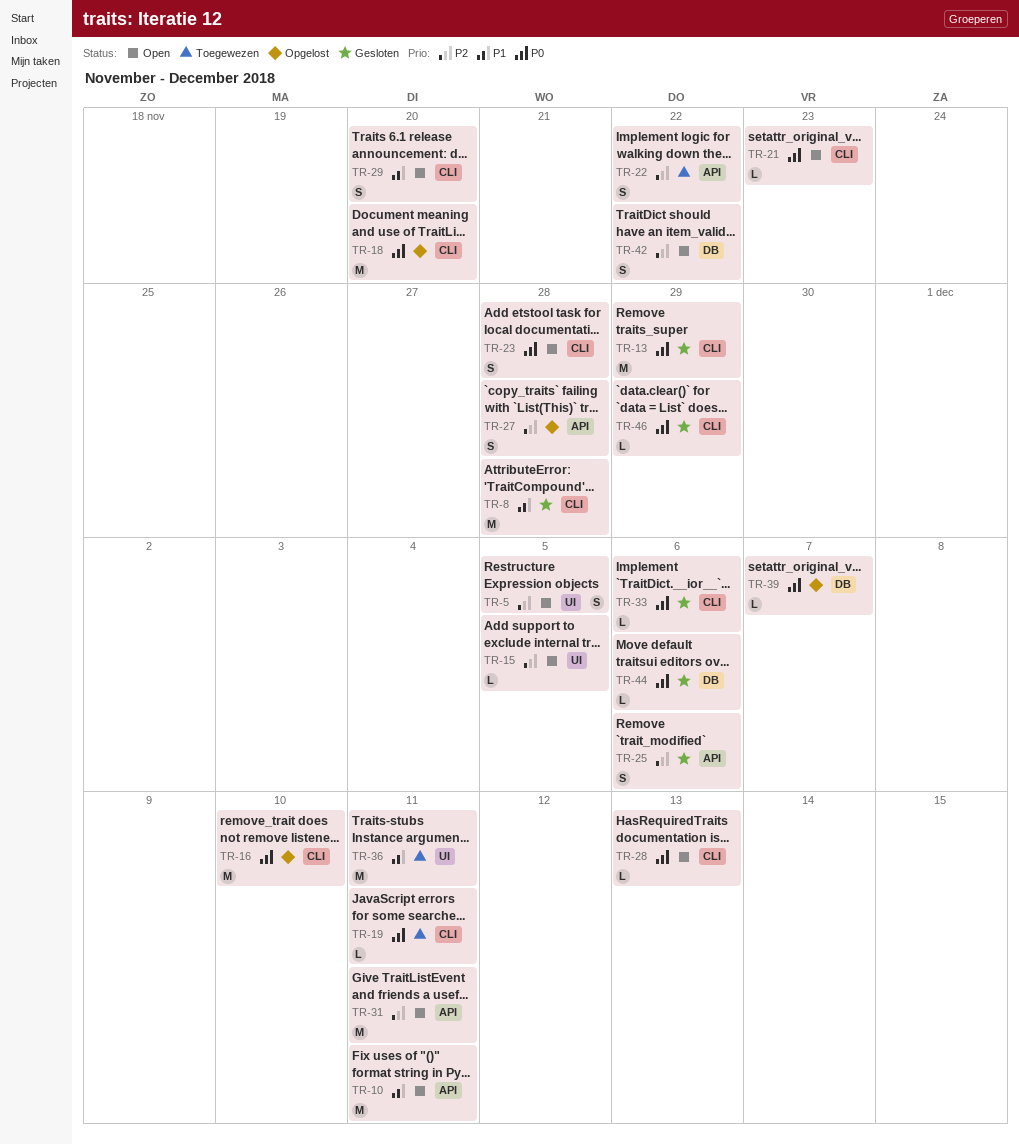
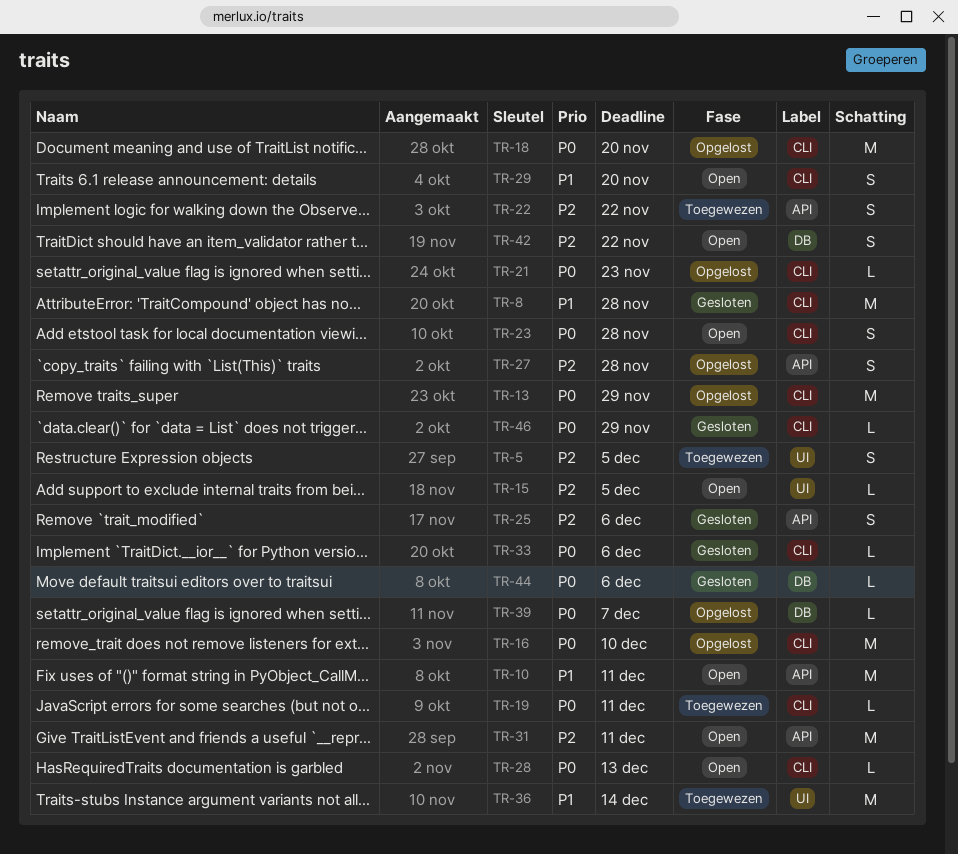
TR-5, status: Open -> Toegewezen
TR-13, status: Gesloten -> Opgelost
TR-21, status: Open -> Opgelost
TR-36, due: Dec 11 -> Dec 14

